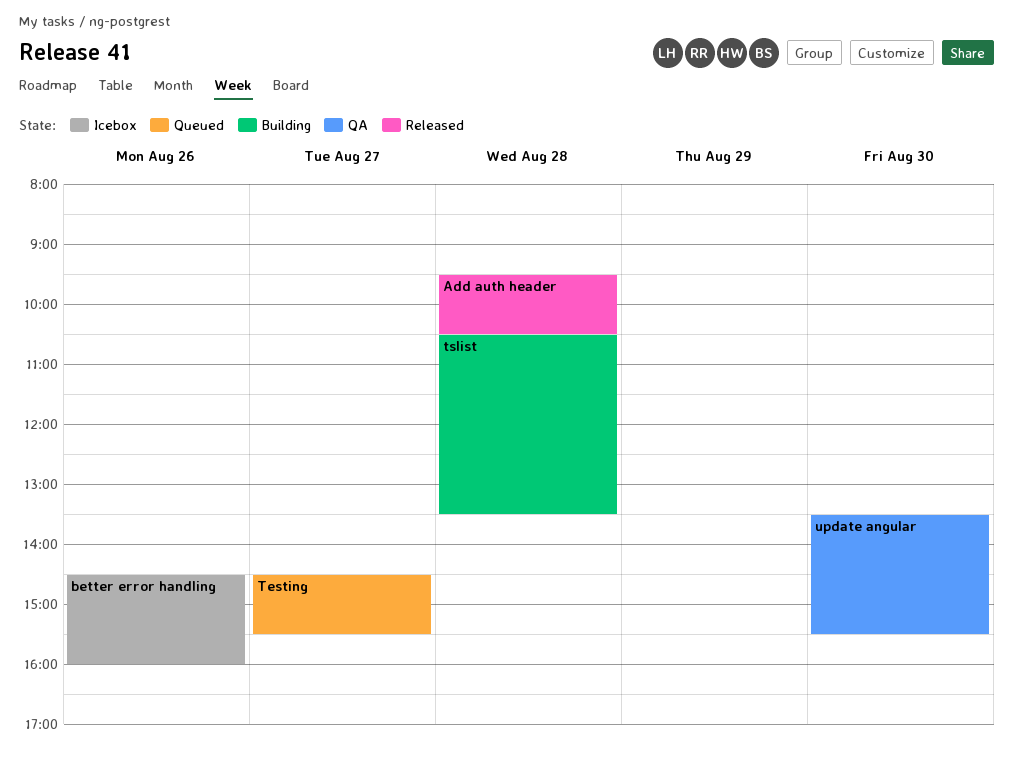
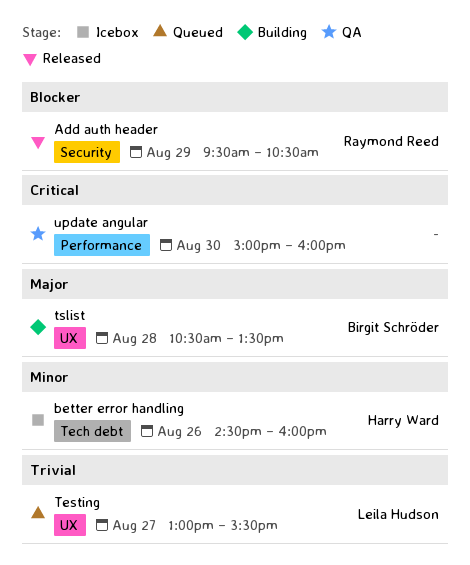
Add auth header, day: Aug 28 -> Aug 29
Testing, begins: 14:30 -> 13:00
update angular, begins: 13:30 -> 15:00
update angular, ends: 15:30 -> 16:00

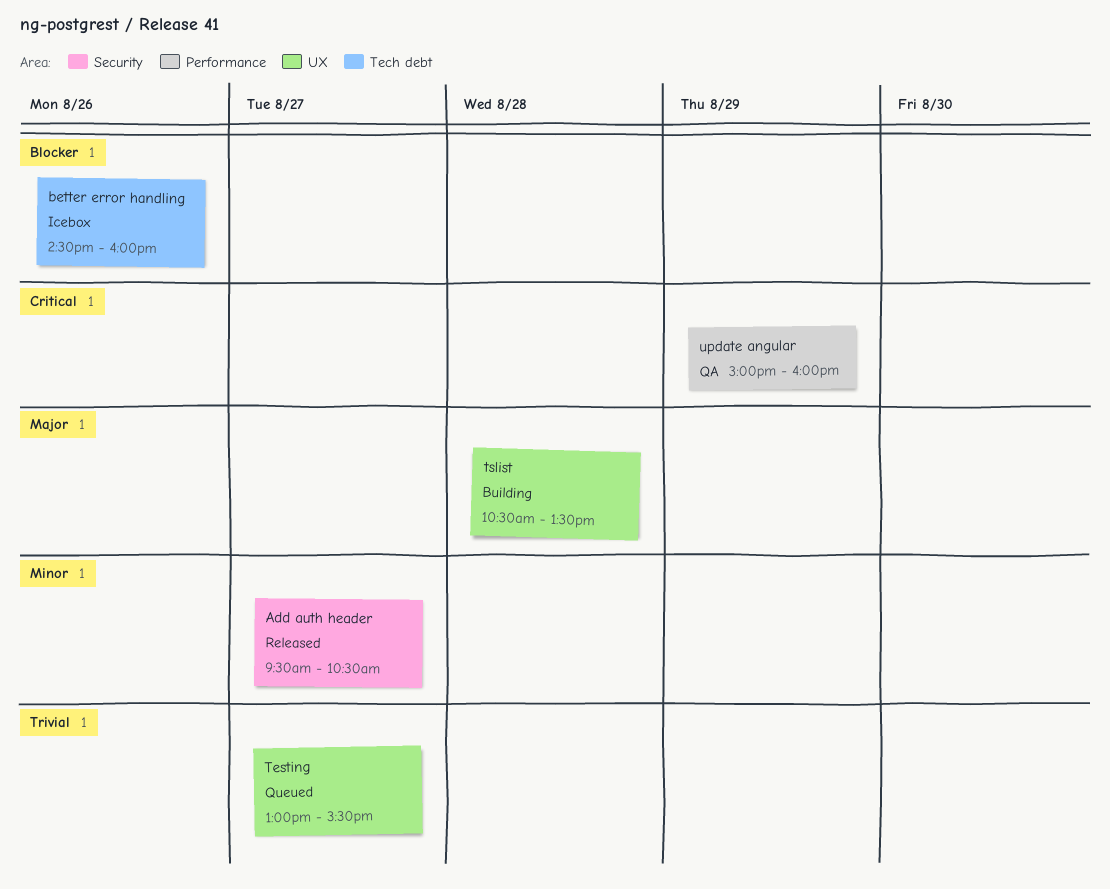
Add auth header, priority: Blocker -> Minor
Add auth header, day: Aug 29 -> Aug 27
better error handling, priority: Minor -> Blocker
update angular, day: Aug 30 -> Aug 29

